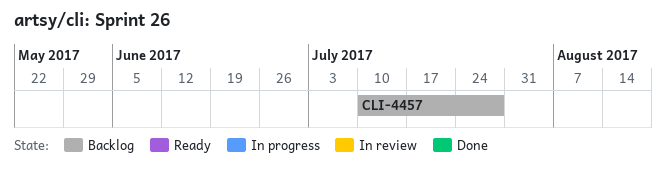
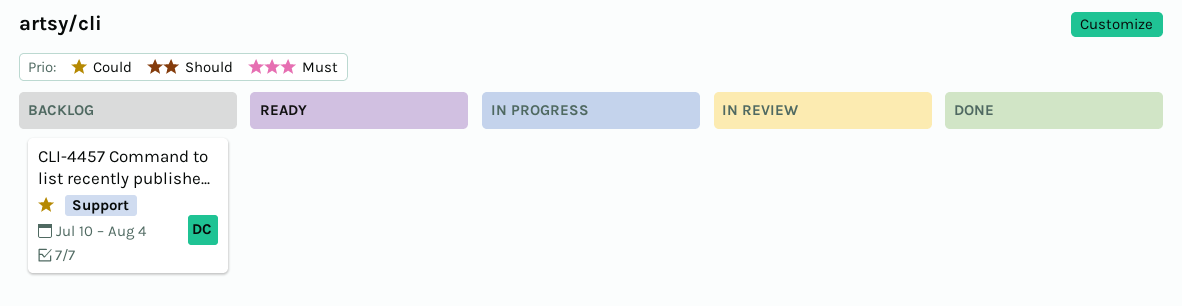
CLI-4457, due: Jul 28 -> Aug 4

